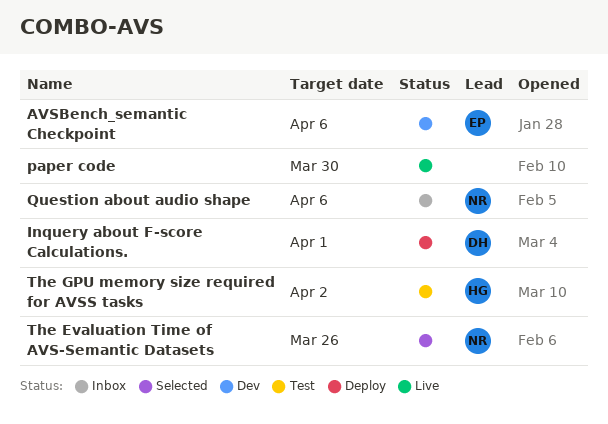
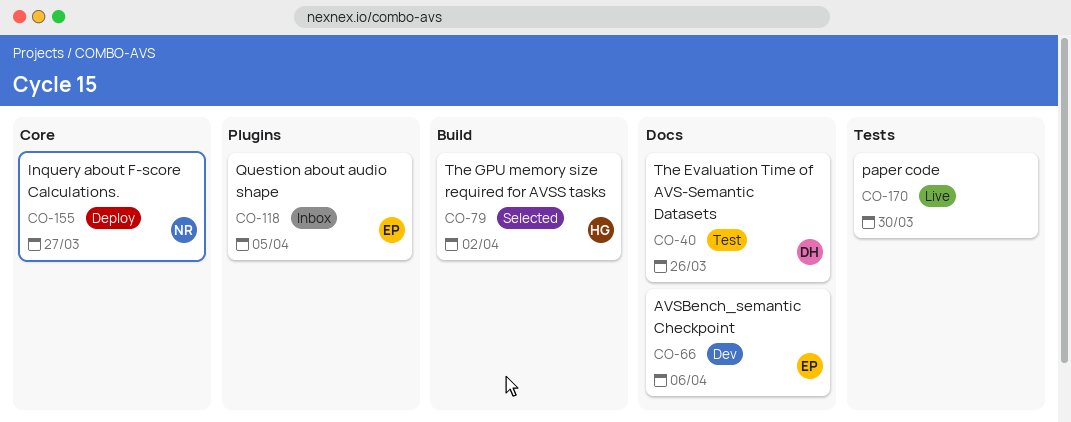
Inquery about F-score Calculations., owner: DH -> NR
Inquery about F-score Calculations., due: Apr 1 -> Mar 27
Question about audio shape, owner: NR -> EP
Question about audio shape, due: Apr 6 -> Apr 5
The Evaluation Time of AVS-Semantic Datasets, status: Selected -> Test
The Evaluation Time of AVS-Semantic Datasets, owner: NR -> DH
The GPU memory size required for AVSS tasks, status: Test -> Selected

